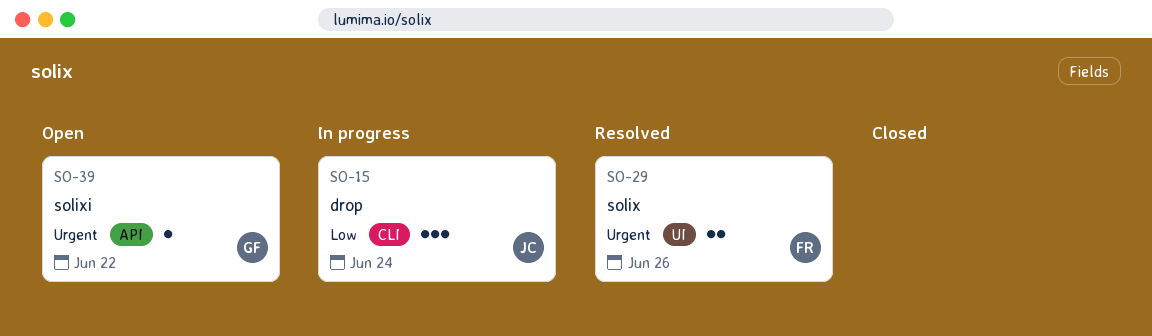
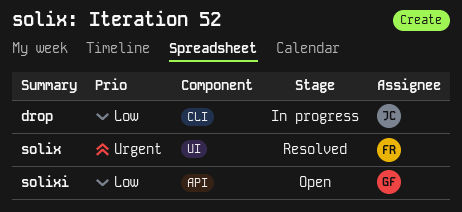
solixi, priority: Urgent -> Low

